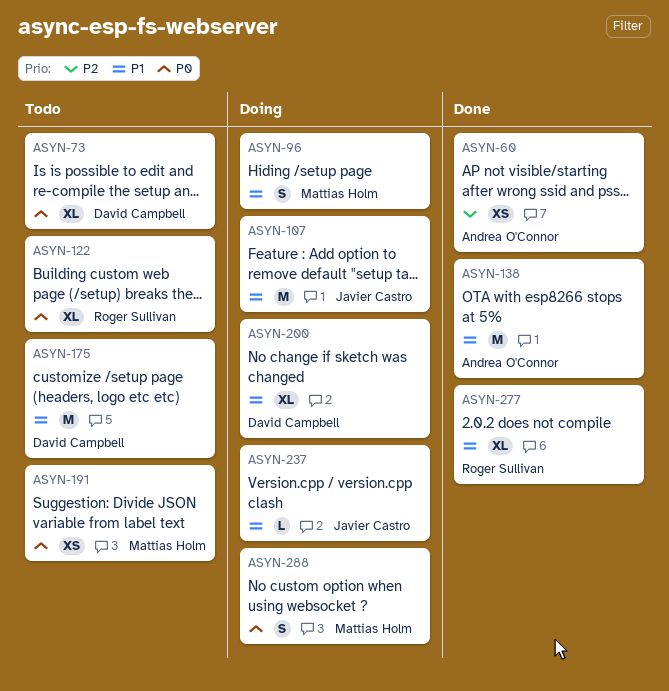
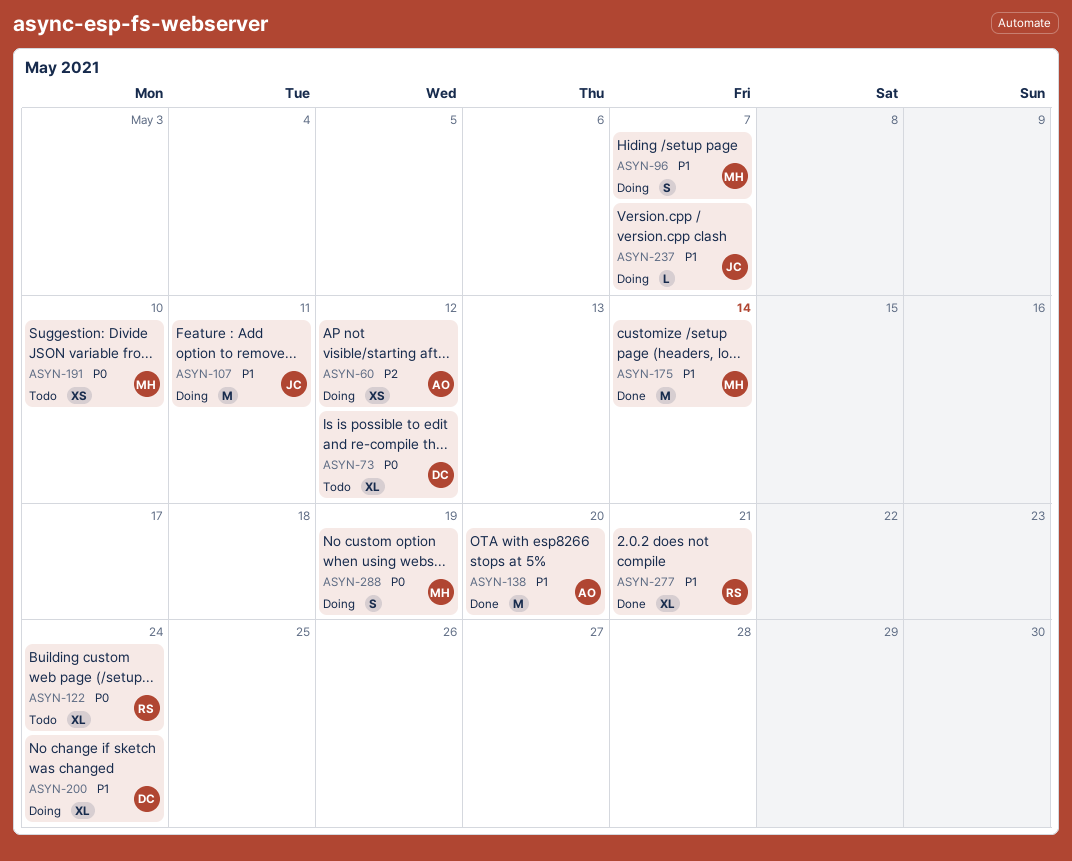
ASYN-60, status: Done -> Doing
ASYN-175, status: Todo -> Done
ASYN-175, owner: David Campbell -> Mattias Holm

